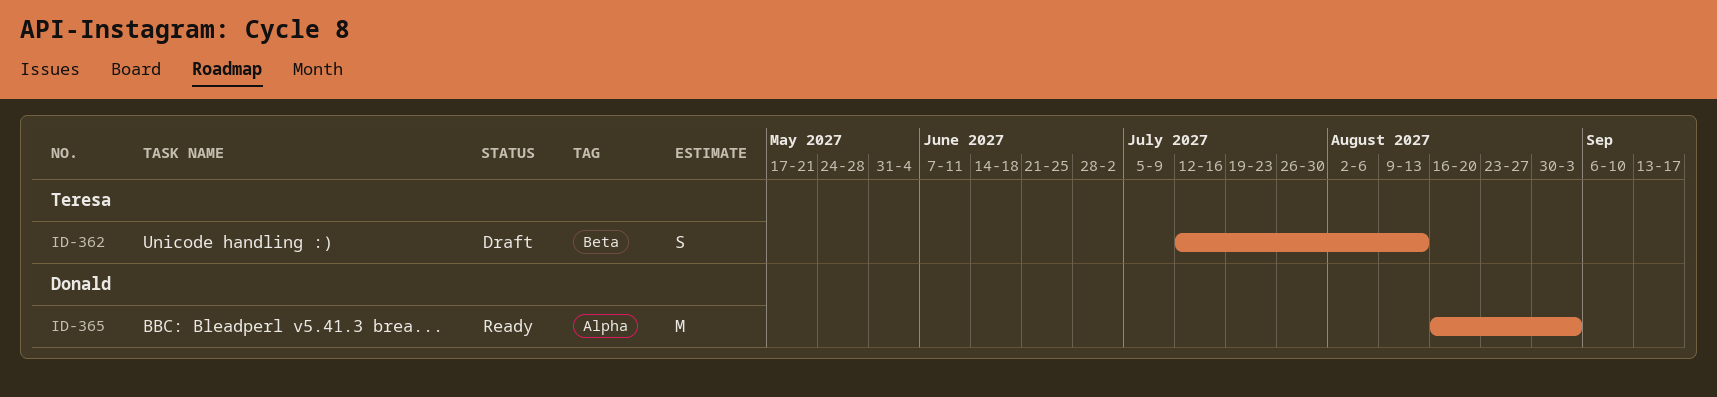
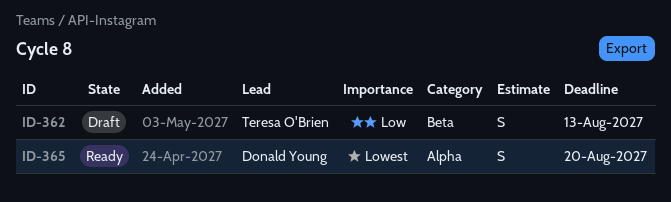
ID-365, estimate: M -> S
ID-365, due: Sep 3 -> Aug 20

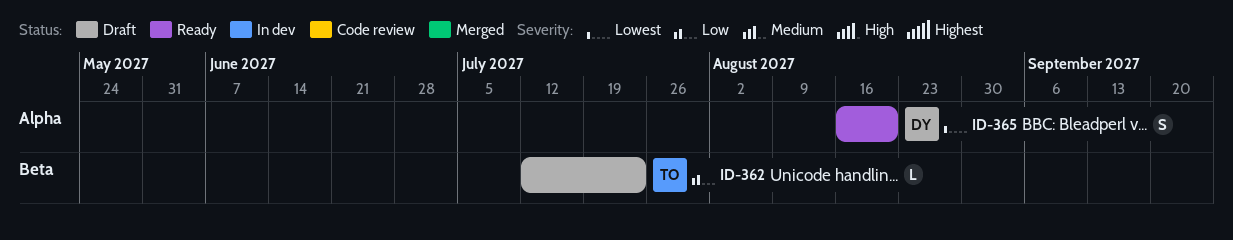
ID-362, estimate: S -> L
ID-362, due: Aug 13 -> Jul 23

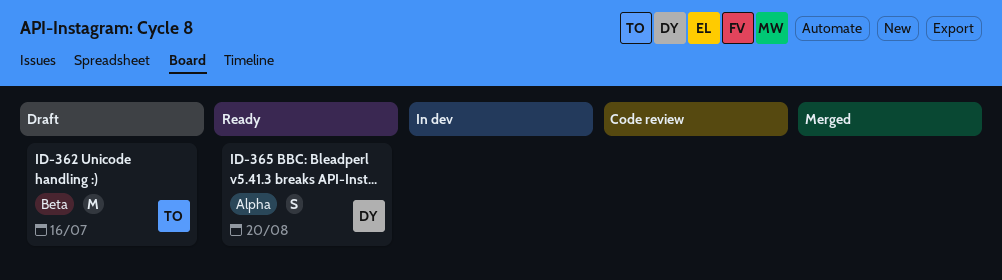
ID-362, estimate: L -> M
ID-362, due: Jul 23 -> Jul 16

